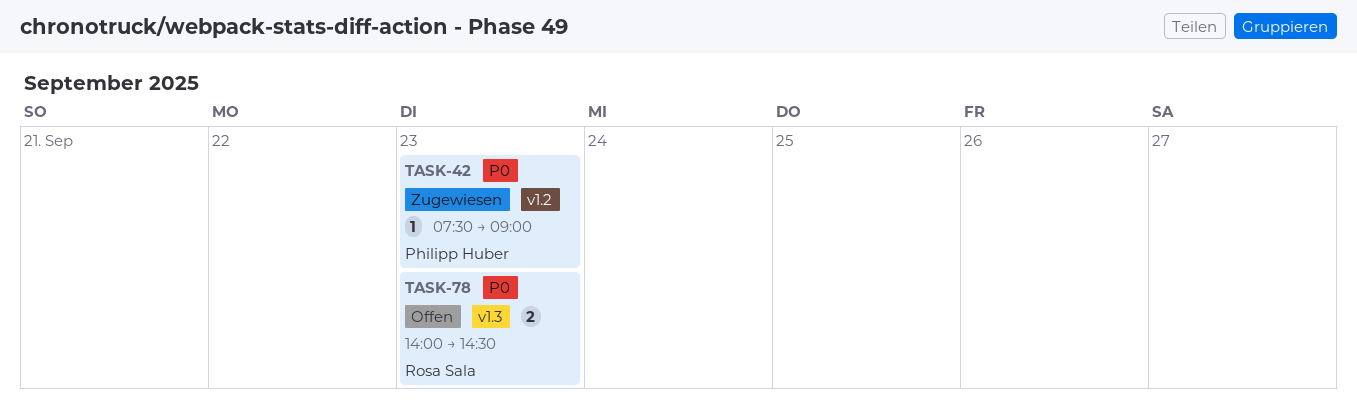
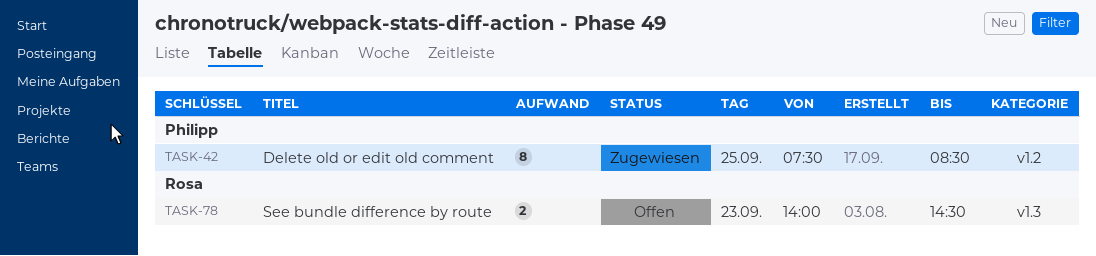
TASK-42, estimate: 1 -> 8
TASK-42, day: Sep 23 -> Sep 25
TASK-42, ends: 09:00 -> 08:30

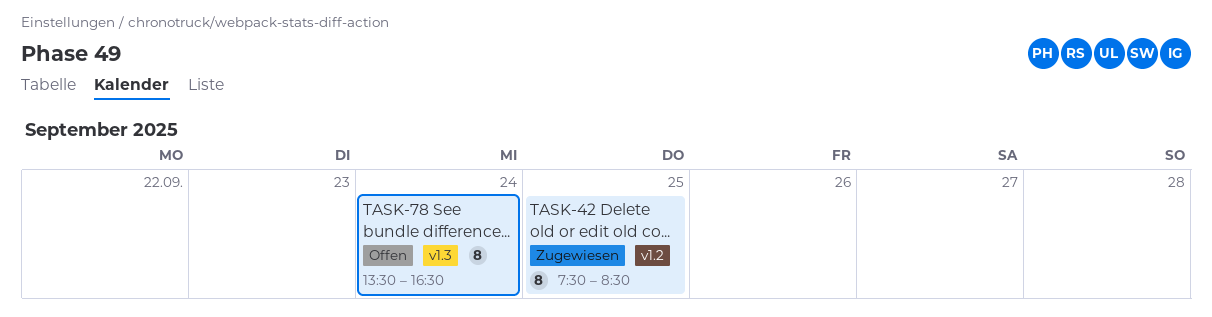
TASK-78, estimate: 2 -> 8
TASK-78, day: Sep 23 -> Sep 24
TASK-78, begins: 14:00 -> 13:30
TASK-78, ends: 14:30 -> 16:30

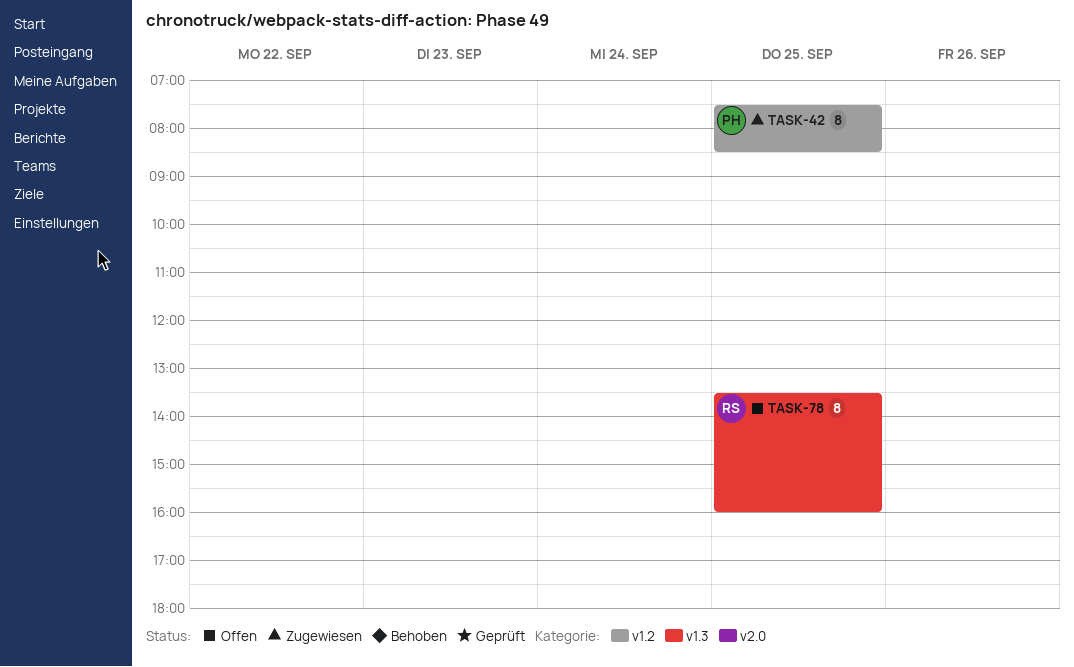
TASK-78, day: Sep 24 -> Sep 25
TASK-78, ends: 16:30 -> 16:00

